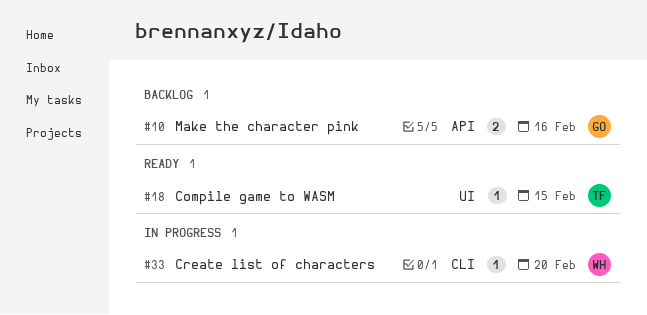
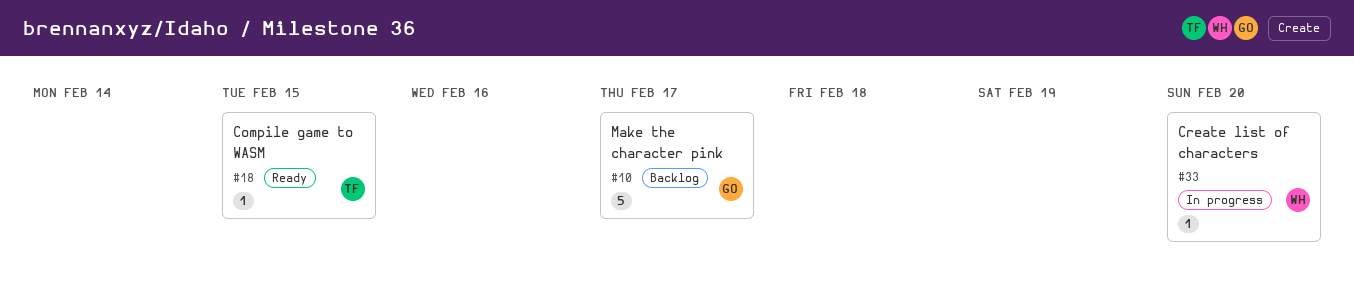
#10, estimate: 2 -> 5
#10, due: Feb 16 -> Feb 17

